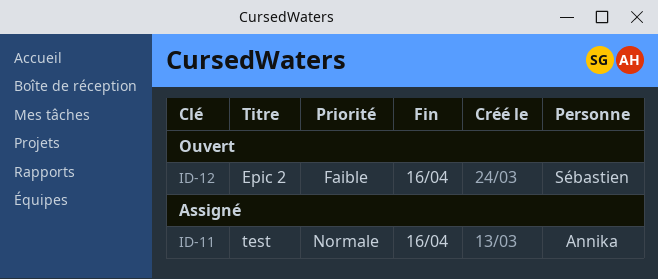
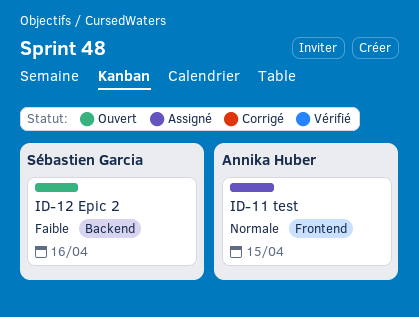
ID-11, due: Apr 16 -> Apr 15

